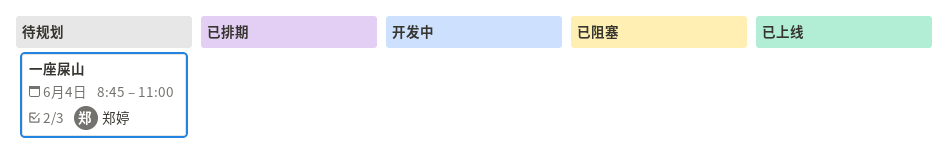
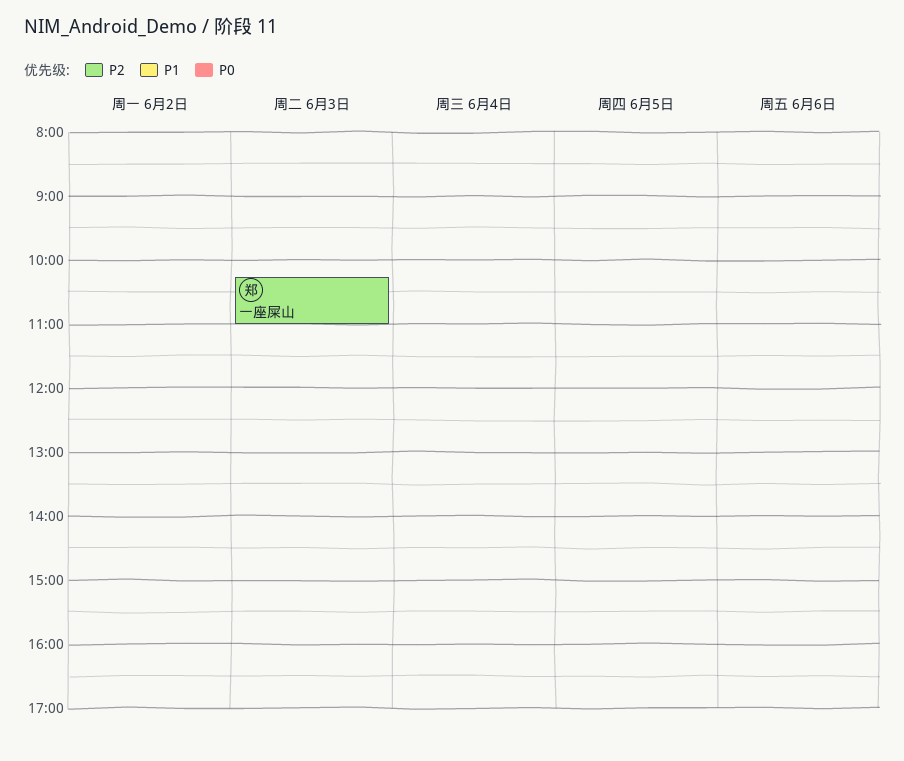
一座屎山, day: Jun 4 -> Jun 3
一座屎山, begins: 08:45 -> 10:15

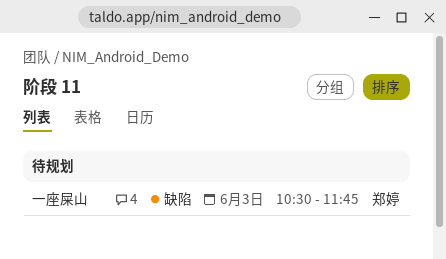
一座屎山, begins: 10:15 -> 10:30
一座屎山, ends: 11:00 -> 11:45

